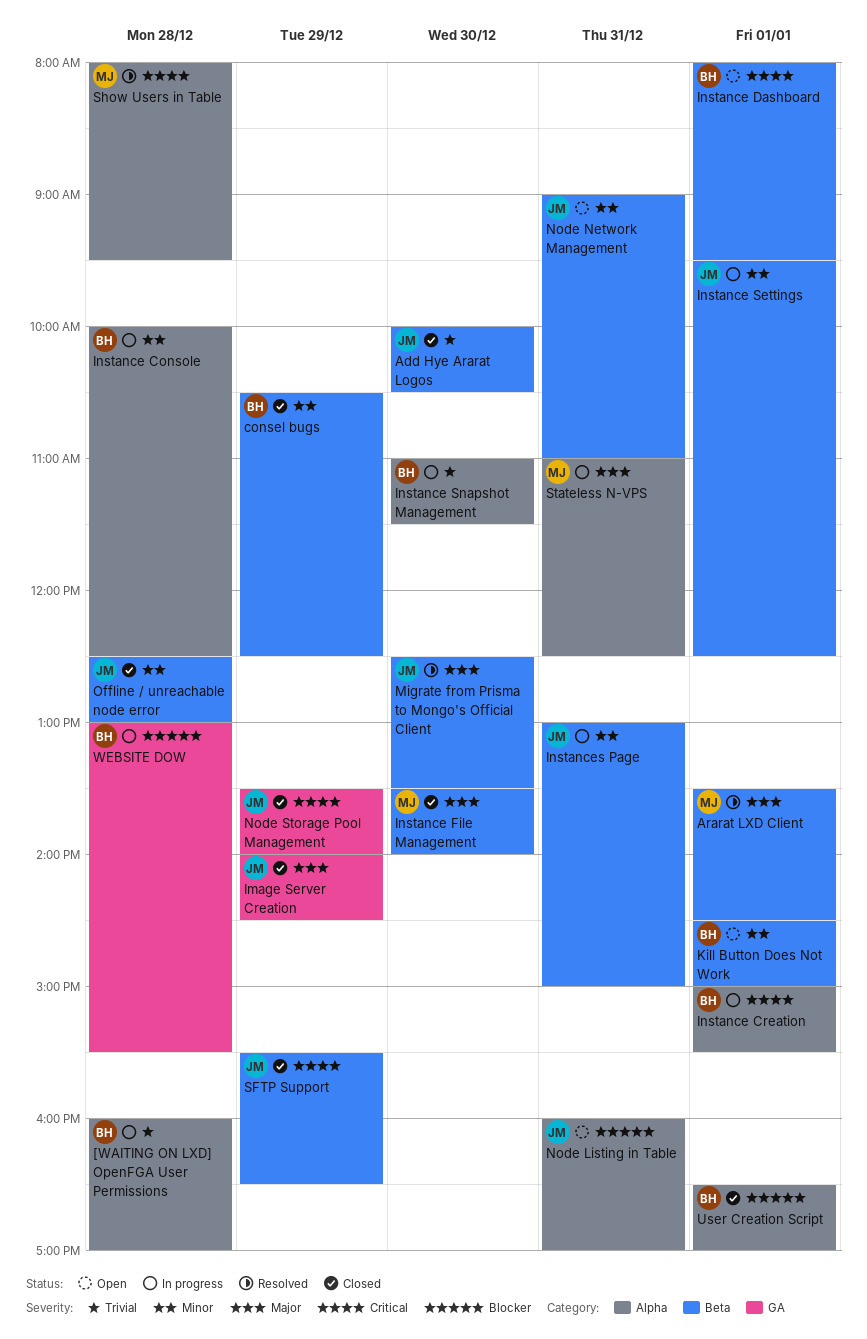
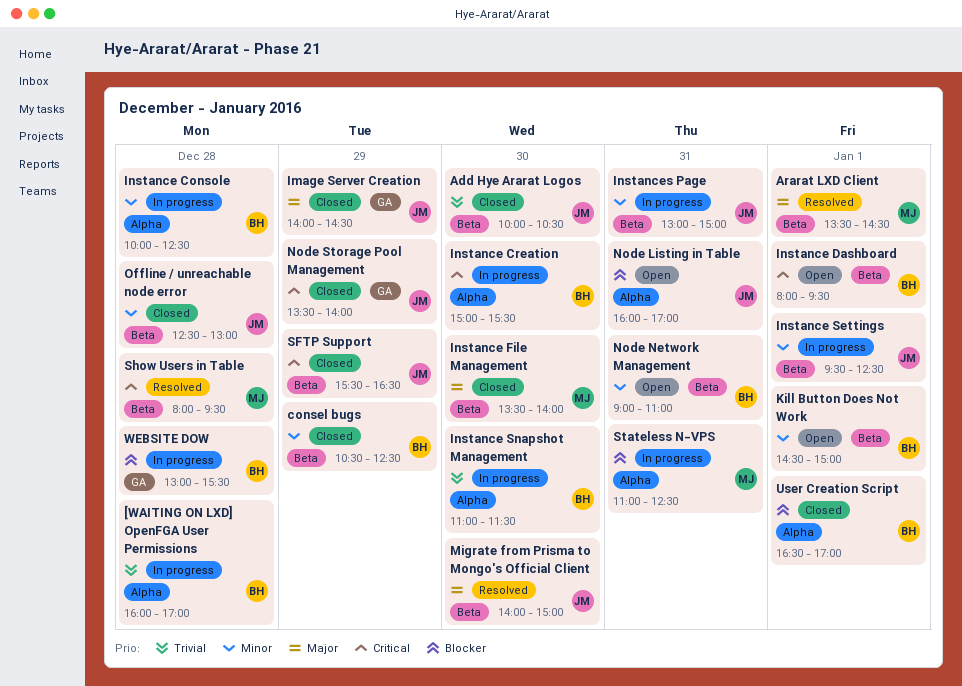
Instance Creation, day: Jan 1 -> Dec 30
Migrate from Prisma to Mongo's Official Client, begins: 12:30 -> 14:00
Migrate from Prisma to Mongo's Official Client, ends: 13:30 -> 15:00
Node Network Management, owner: JM -> BH
Show Users in Table, label: Alpha -> Beta
Stateless N-VPS, priority: Major -> Blocker

